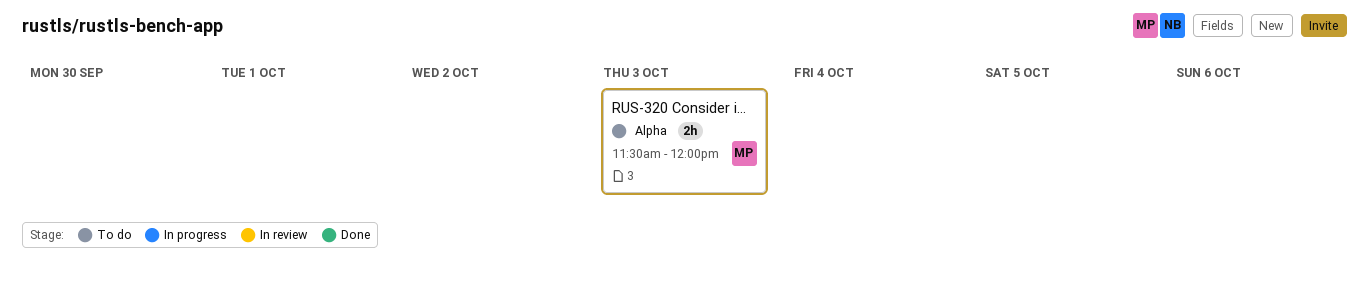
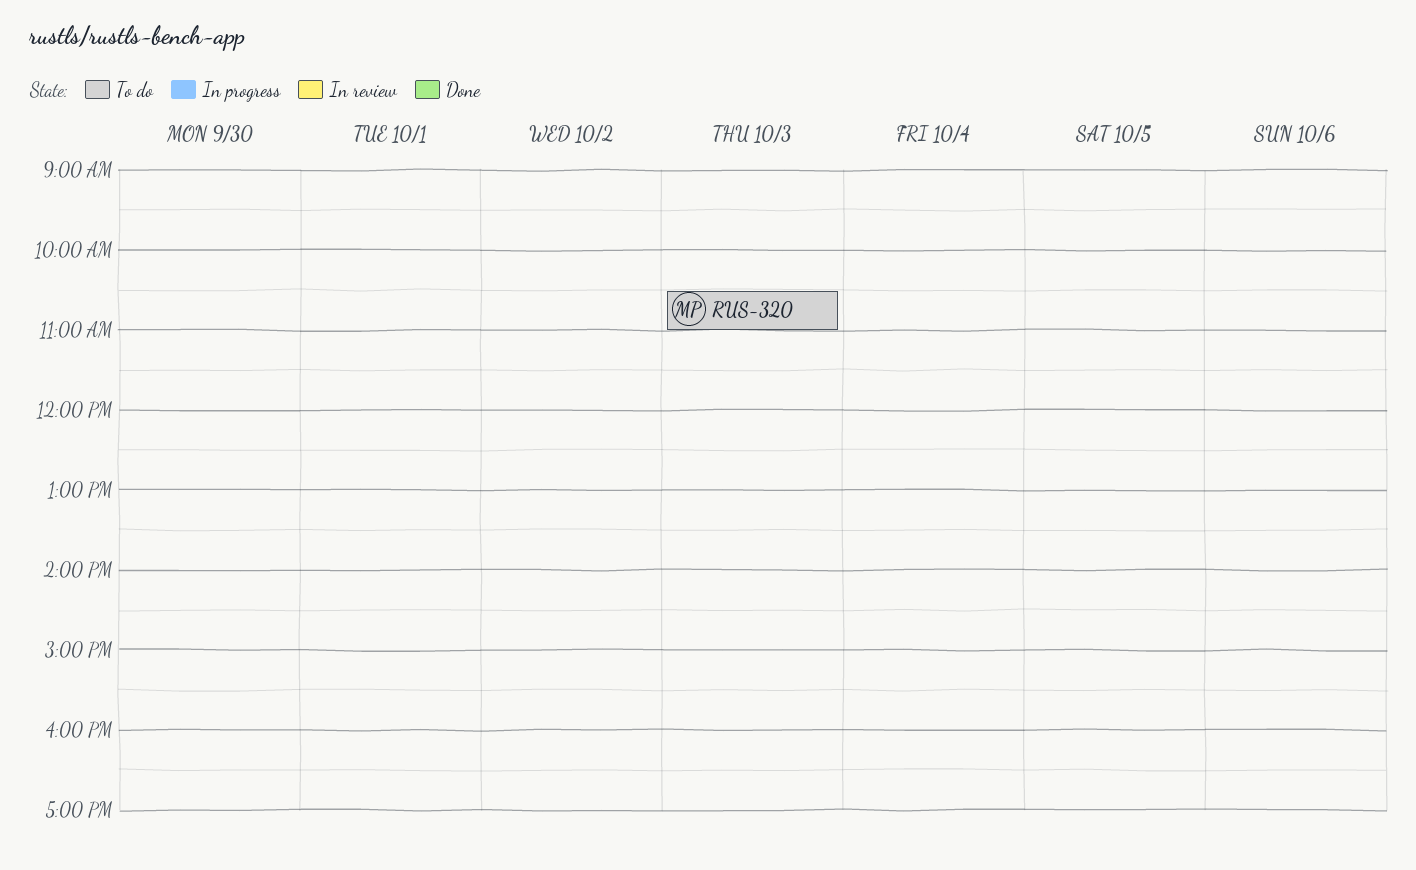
RUS-320, begins: 11:30 -> 10:30
RUS-320, ends: 12:00 -> 11:00

